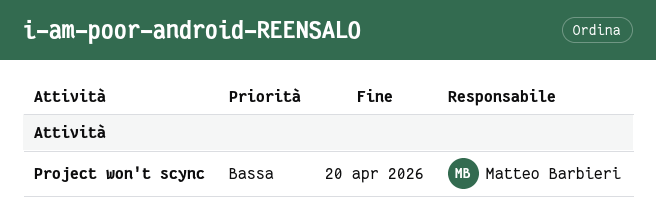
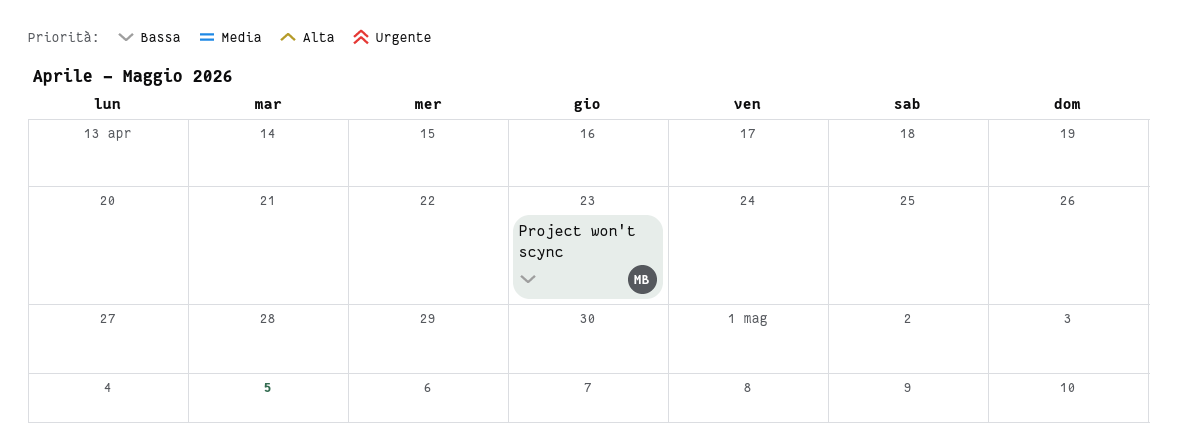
Project won't scync, due: Apr 20 -> Apr 23

